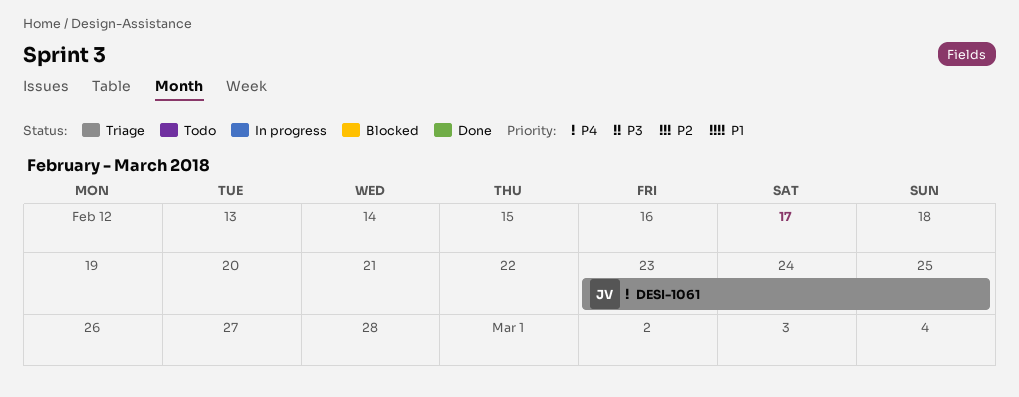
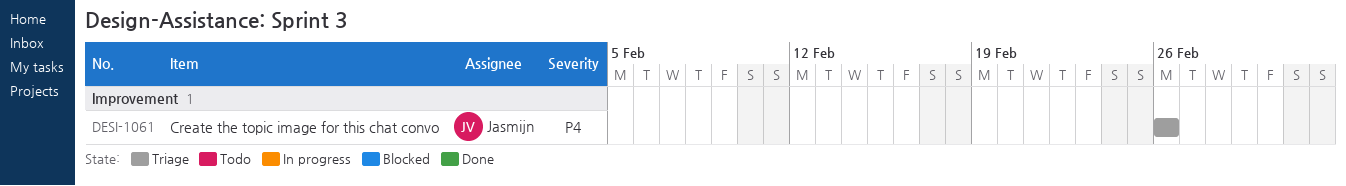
DESI-1061, start: Feb 23 -> Feb 26
DESI-1061, due: Feb 25 -> Feb 26

